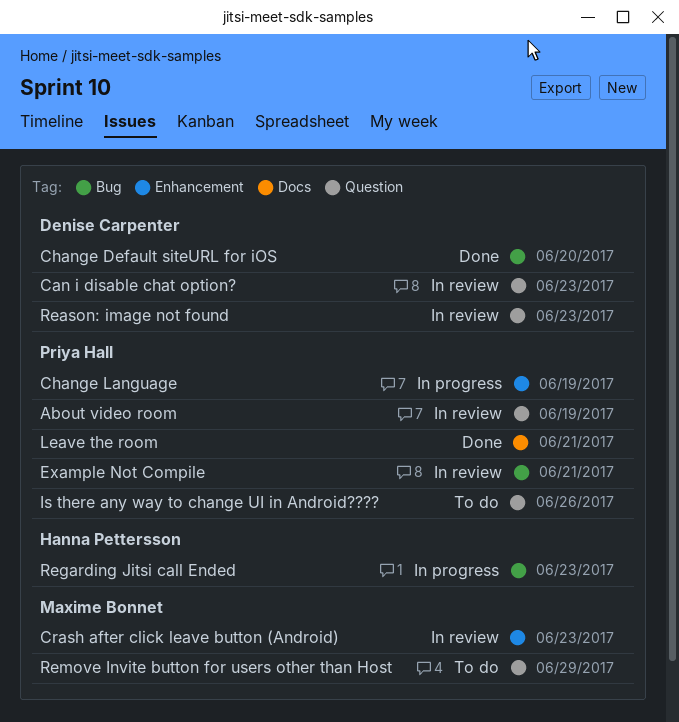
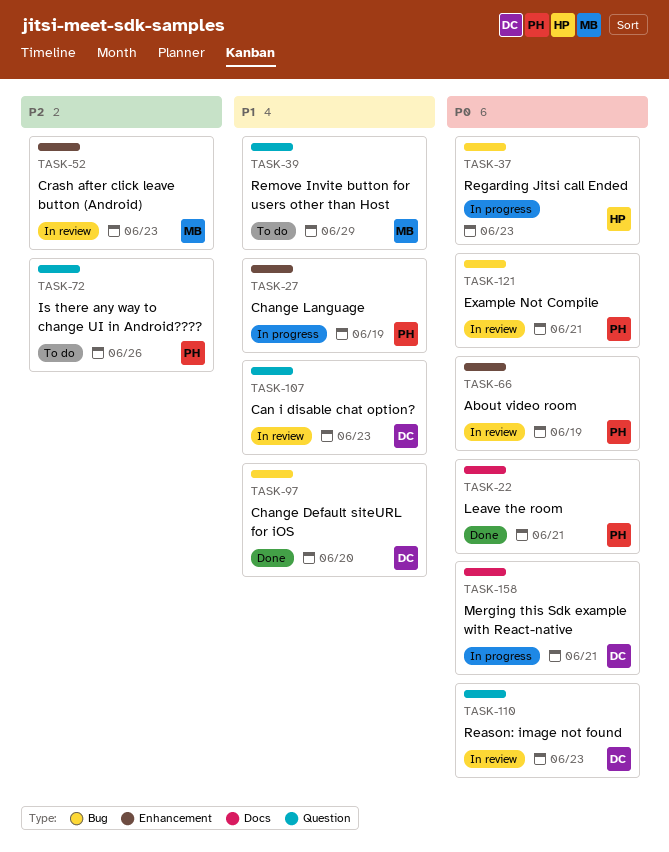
About video room, label: Question -> Enhancement
Merging this Sdk example with React-native: none -> present

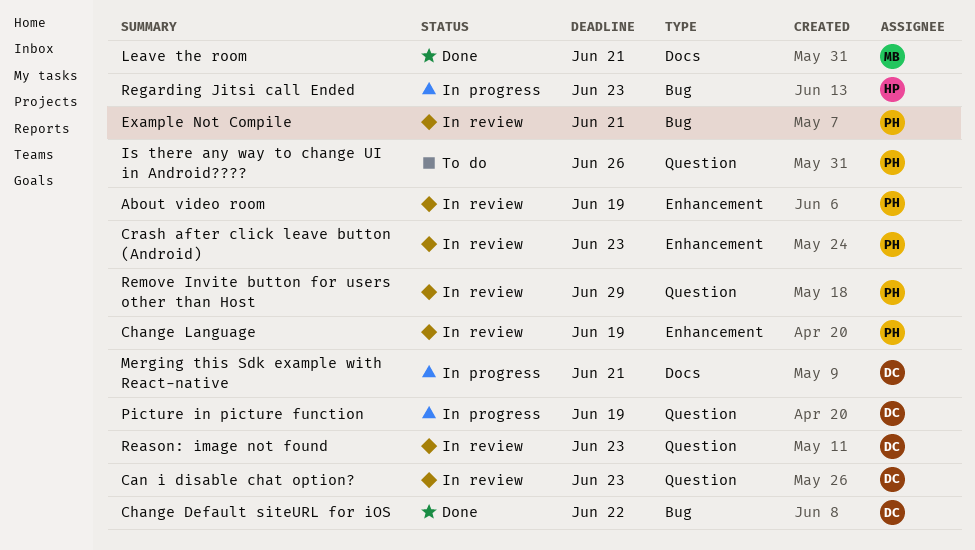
Change Default siteURL for iOS, due: Jun 20 -> Jun 22
Change Language, status: In progress -> In review
Crash after click leave button (Android), owner: MB -> PH
Leave the room, owner: PH -> MB
Picture in picture function: none -> present
Remove Invite button for users other than Host, status: To do -> In review
Remove Invite button for users other than Host, owner: MB -> PH

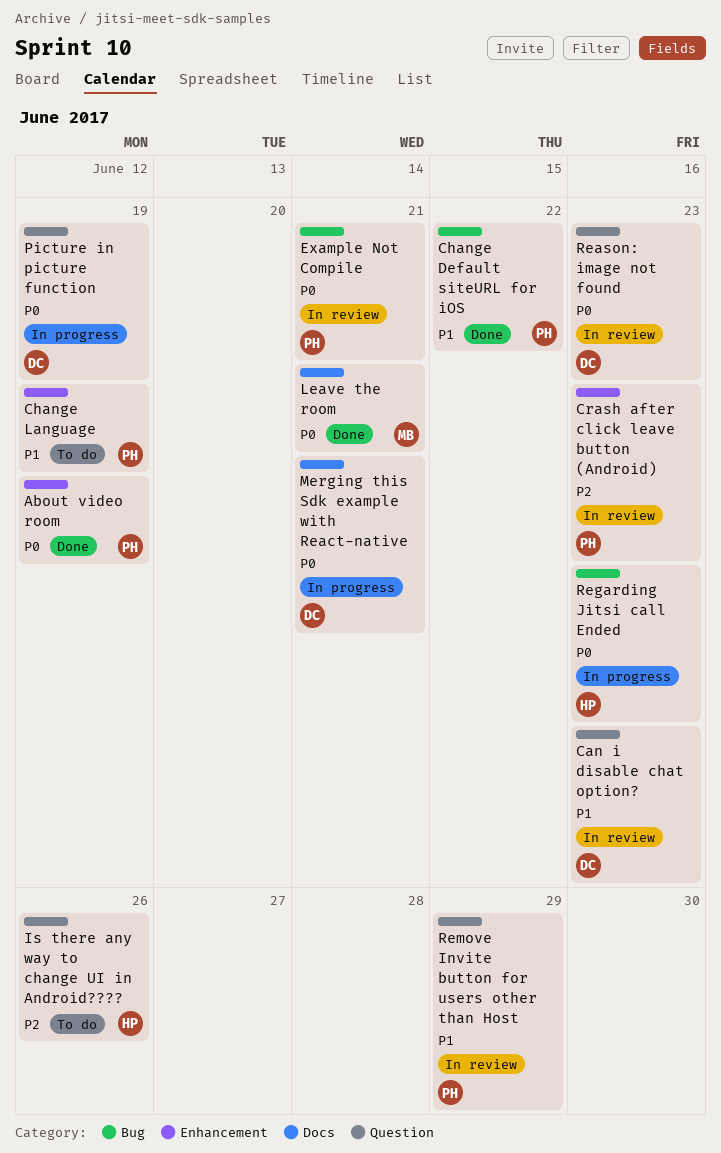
About video room, status: In review -> Done
Change Default siteURL for iOS, owner: DC -> PH
Change Language, status: In review -> To do
Is there any way to change UI in Android????, owner: PH -> HP

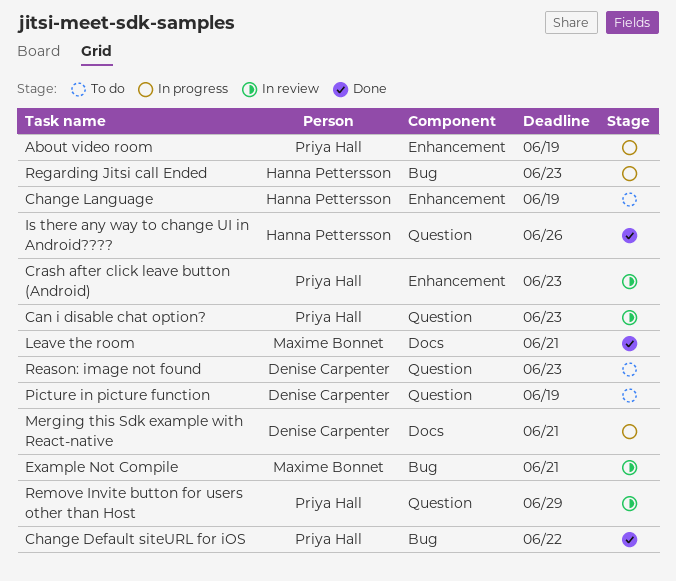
About video room, status: Done -> In progress
Can i disable chat option?, owner: Denise Carpenter -> Priya Hall
Change Language, owner: Priya Hall -> Hanna Pettersson
Example Not Compile, owner: Priya Hall -> Maxime Bonnet
Is there any way to change UI in Android????, status: To do -> Done
Picture in picture function, status: In progress -> To do
Reason: image not found, status: In review -> To do

